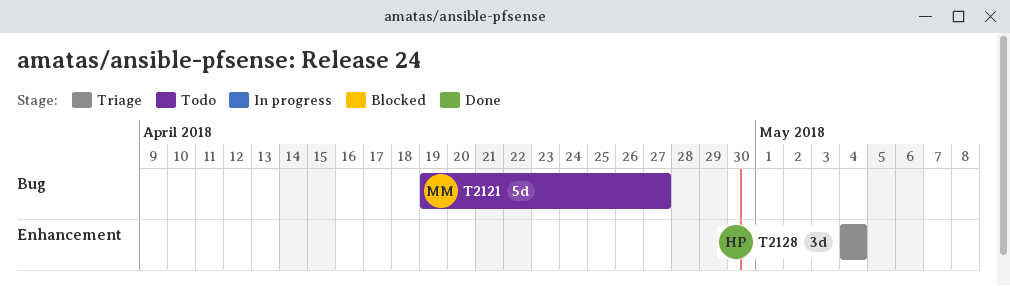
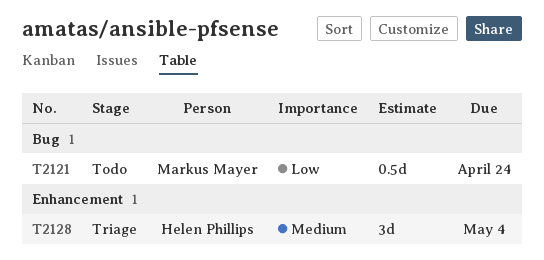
T2121, estimate: 5d -> 0.5d
T2121, due: Apr 27 -> Apr 24

